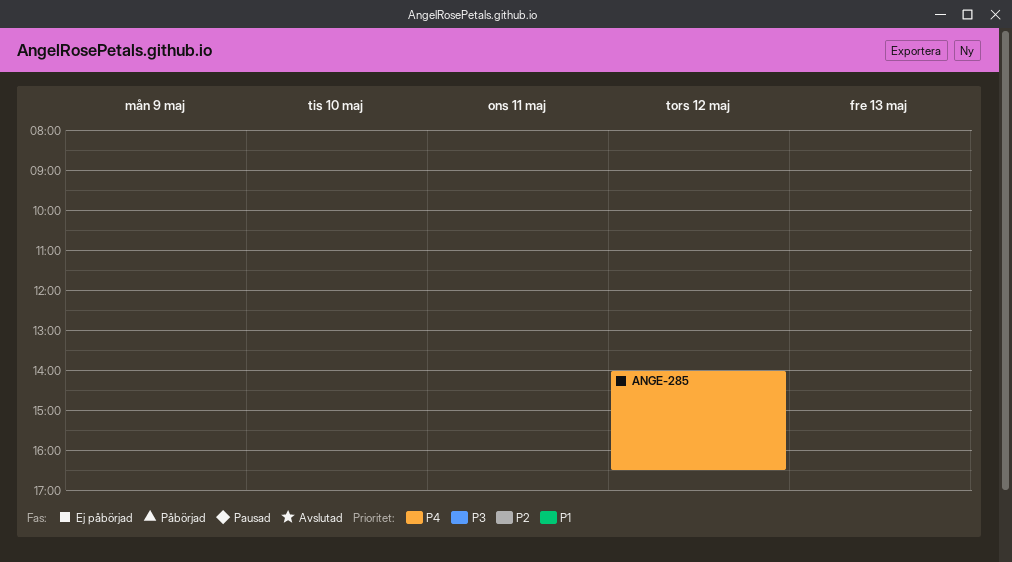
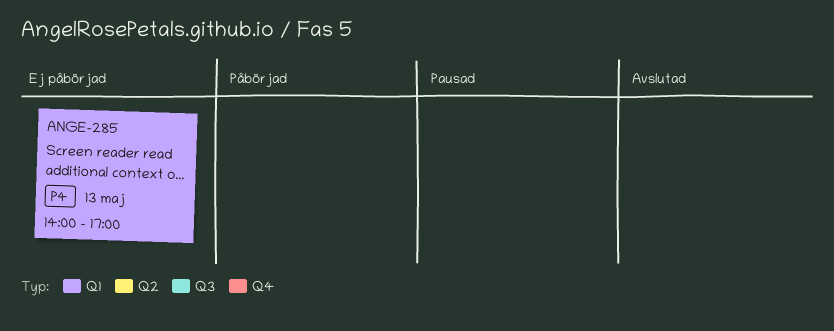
ANGE-285, day: May 12 -> May 13
ANGE-285, ends: 16:30 -> 17:00

